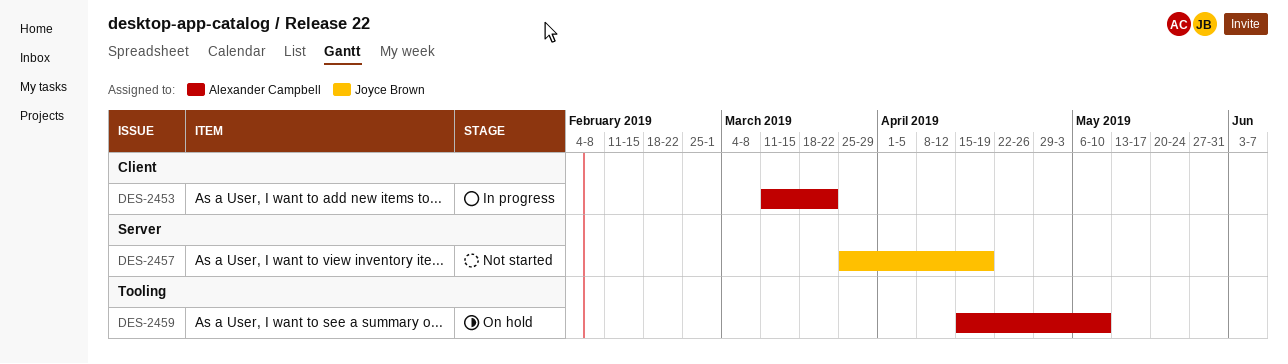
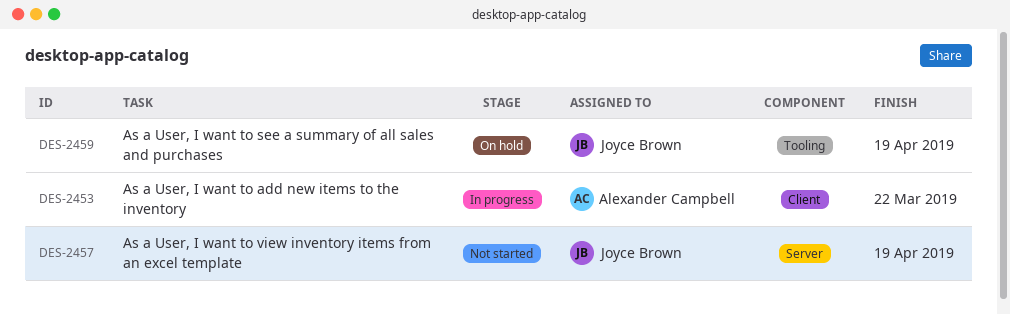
DES-2459, owner: Alexander Campbell -> Joyce Brown
DES-2459, due: May 10 -> Apr 19

